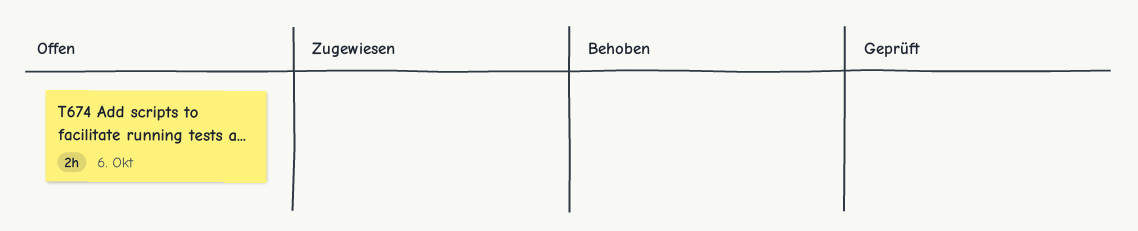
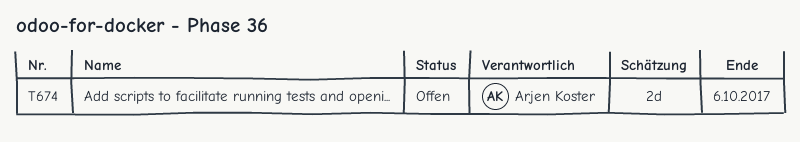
T674, estimate: 2h -> 2d

